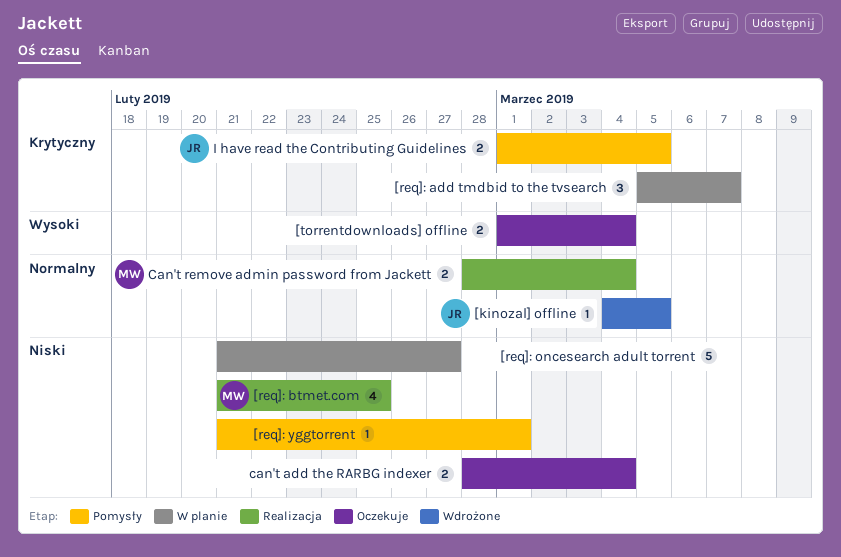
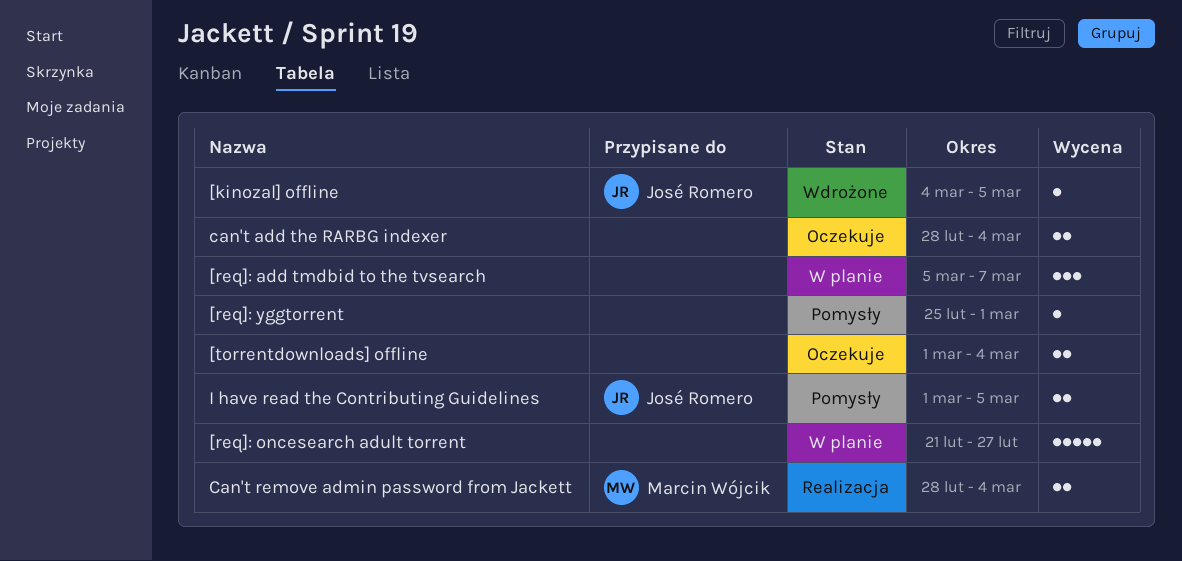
[req]: btmet.com: present -> none
[req]: yggtorrent, start: Feb 21 -> Feb 25

